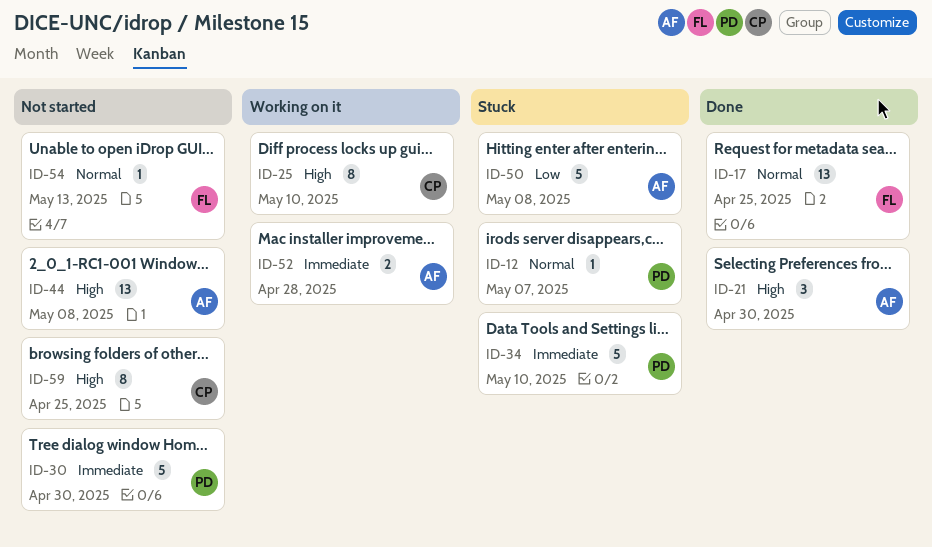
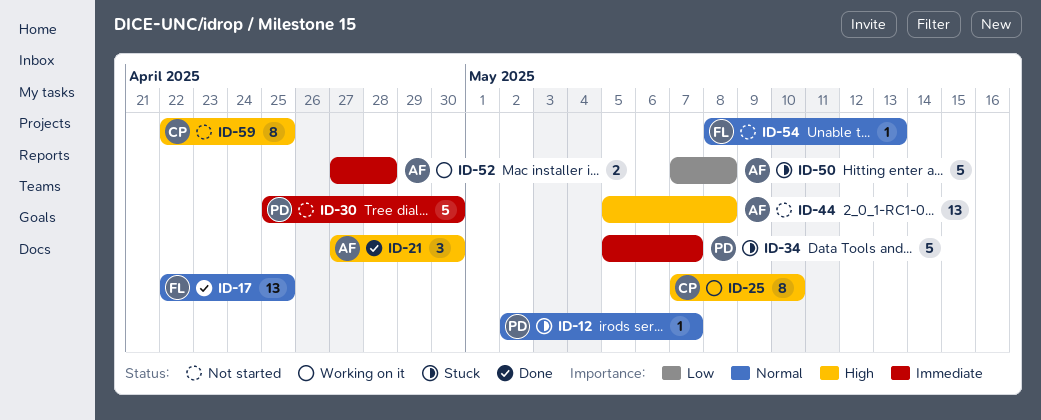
ID-34, due: May 10 -> May 7

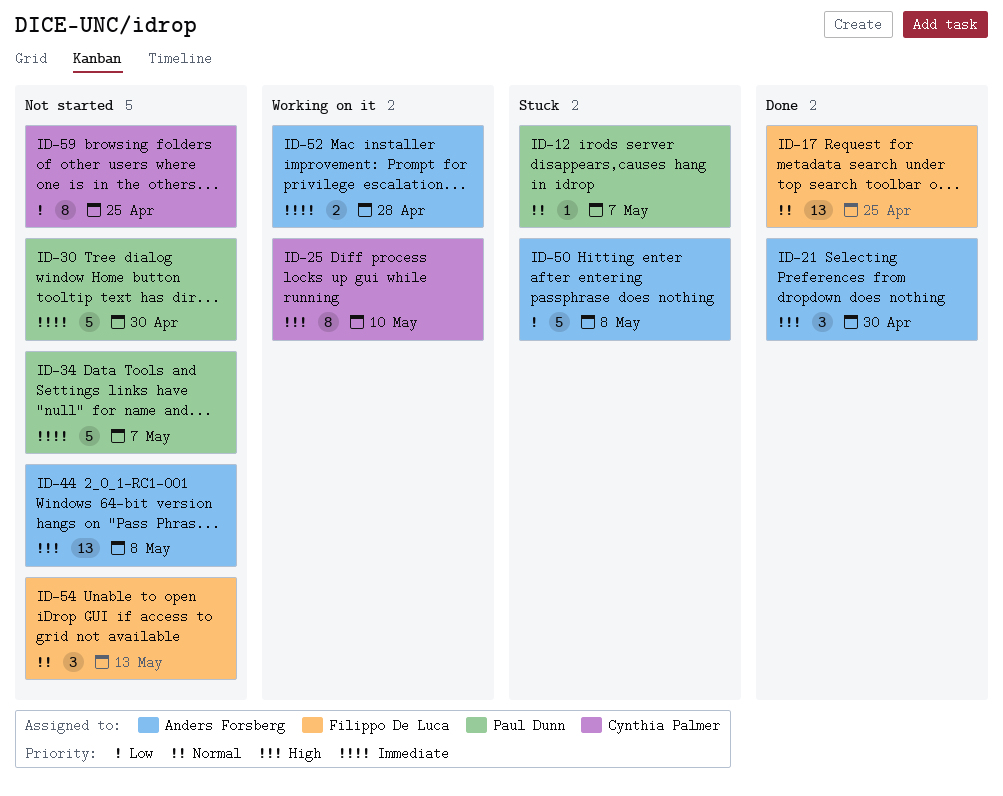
ID-34, status: Stuck -> Not started
ID-54, estimate: 1 -> 3
ID-59, priority: High -> Low

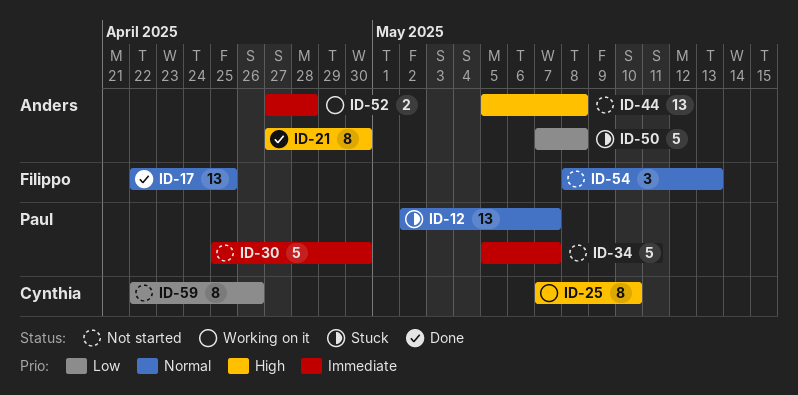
ID-12, estimate: 1 -> 13
ID-21, estimate: 3 -> 8
ID-59, due: Apr 25 -> Apr 26

